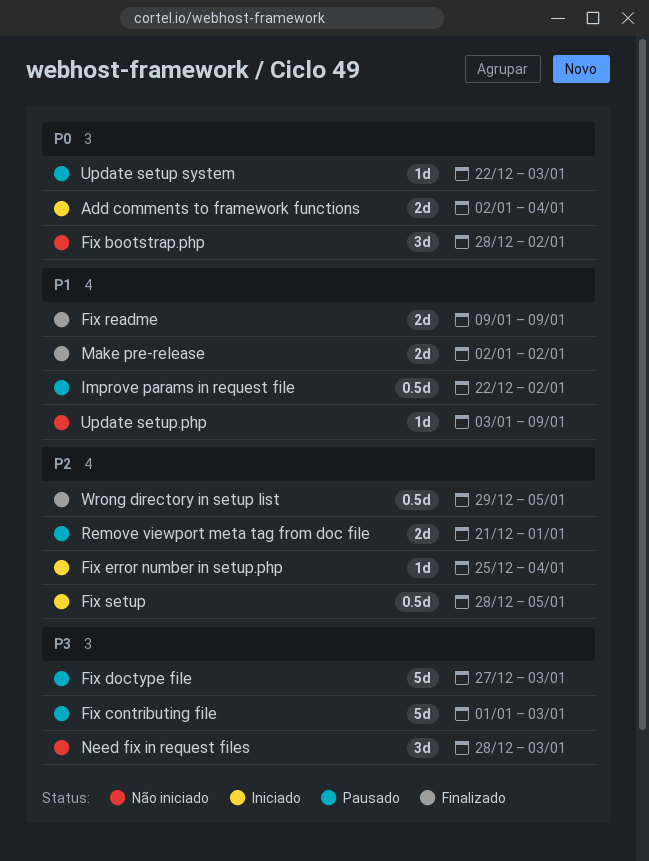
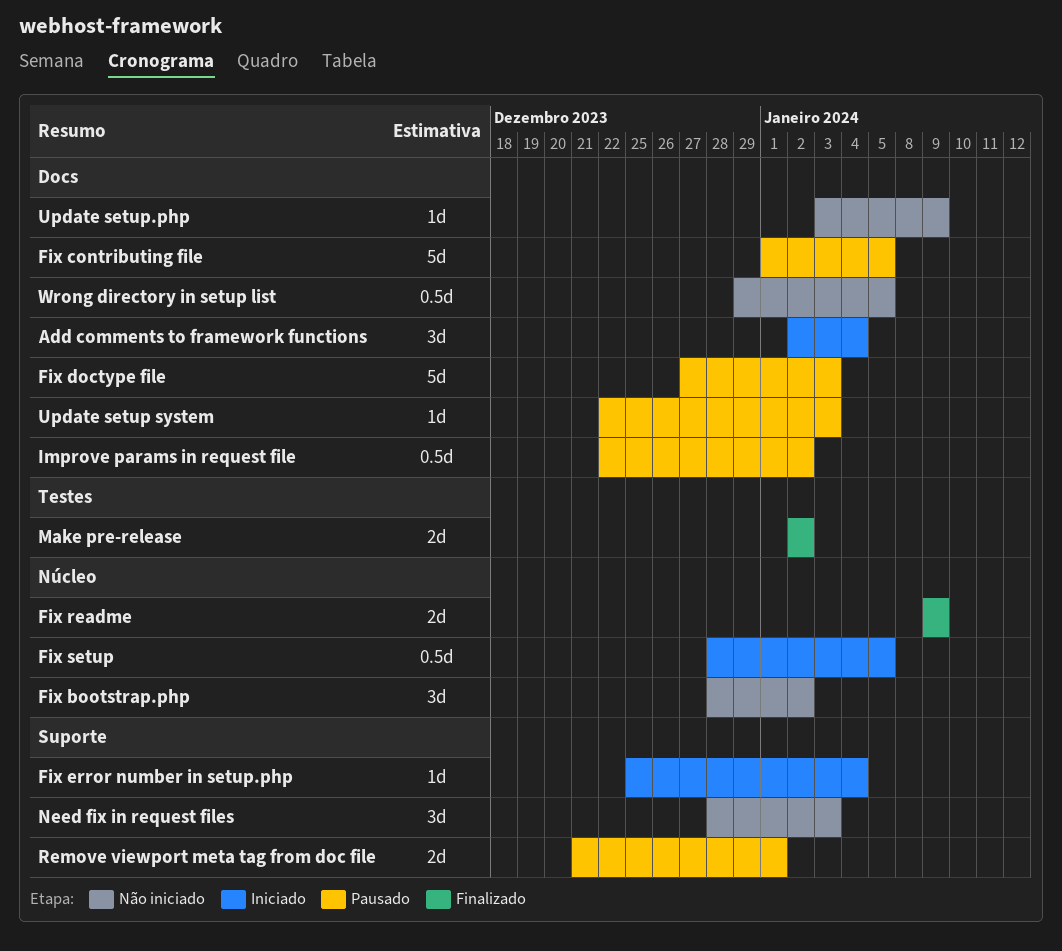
Add comments to framework functions, estimate: 2d -> 3d
Fix contributing file, due: Jan 3 -> Jan 5
Wrong directory in setup list, status: Finalizado -> Não iniciado

